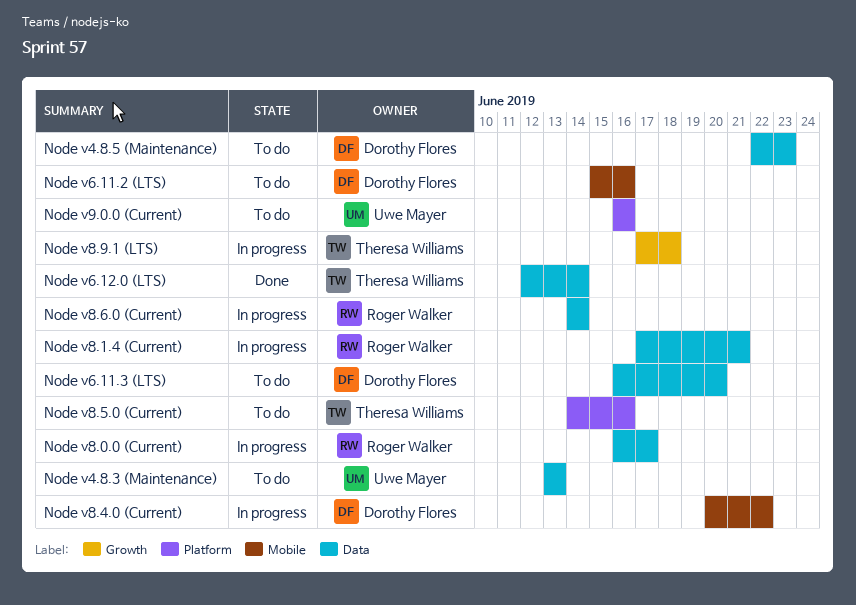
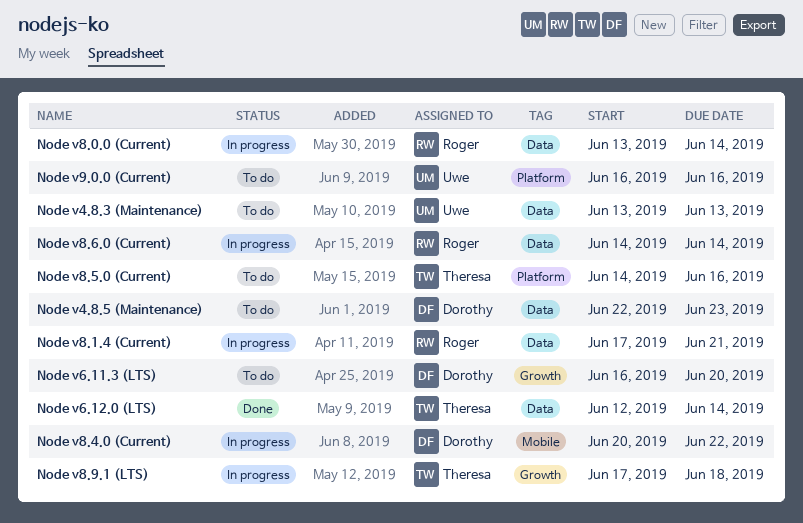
Node v6.11.2 (LTS): present -> none
Node v6.11.3 (LTS), label: Data -> Growth
Node v8.0.0 (Current), start: Jun 16 -> Jun 13
Node v8.0.0 (Current), due: Jun 17 -> Jun 14

